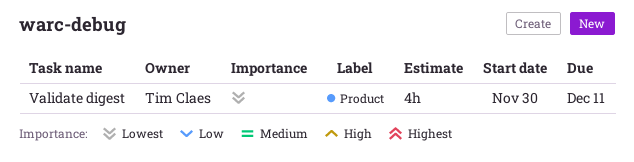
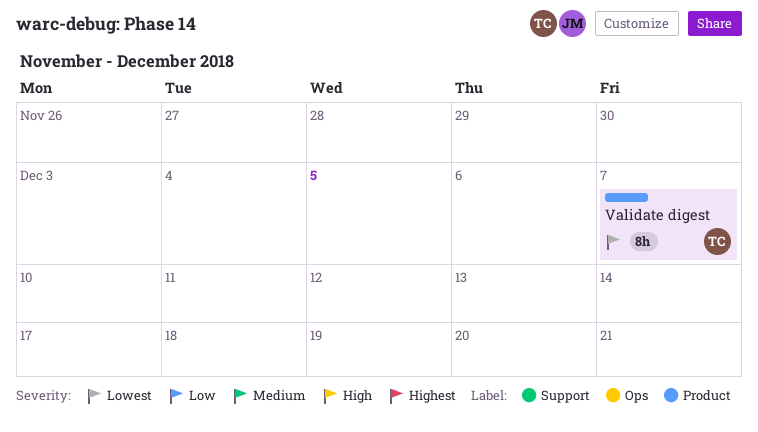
Validate digest, estimate: 4h -> 8h
Validate digest, due: Dec 11 -> Dec 7

